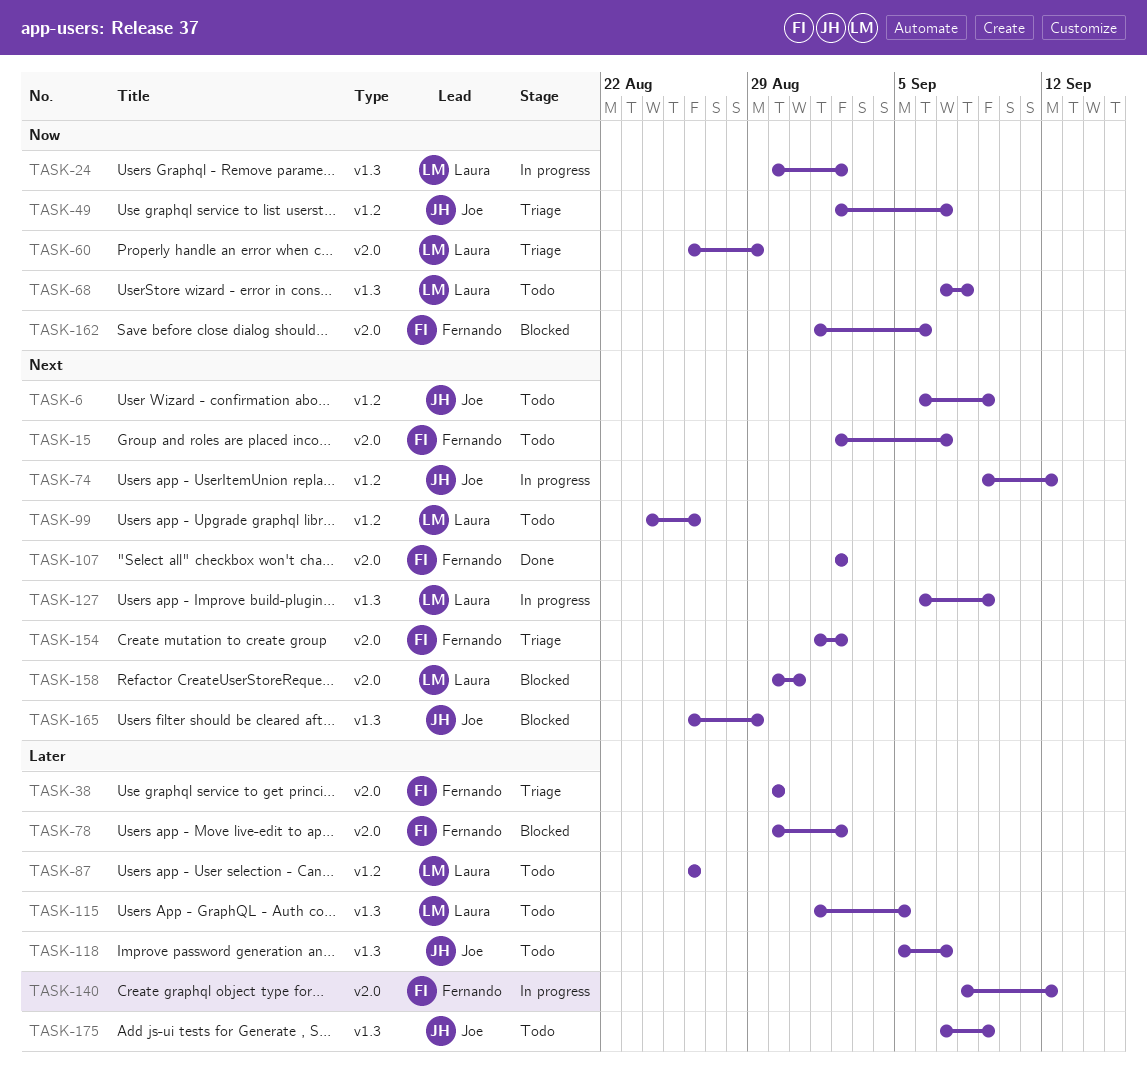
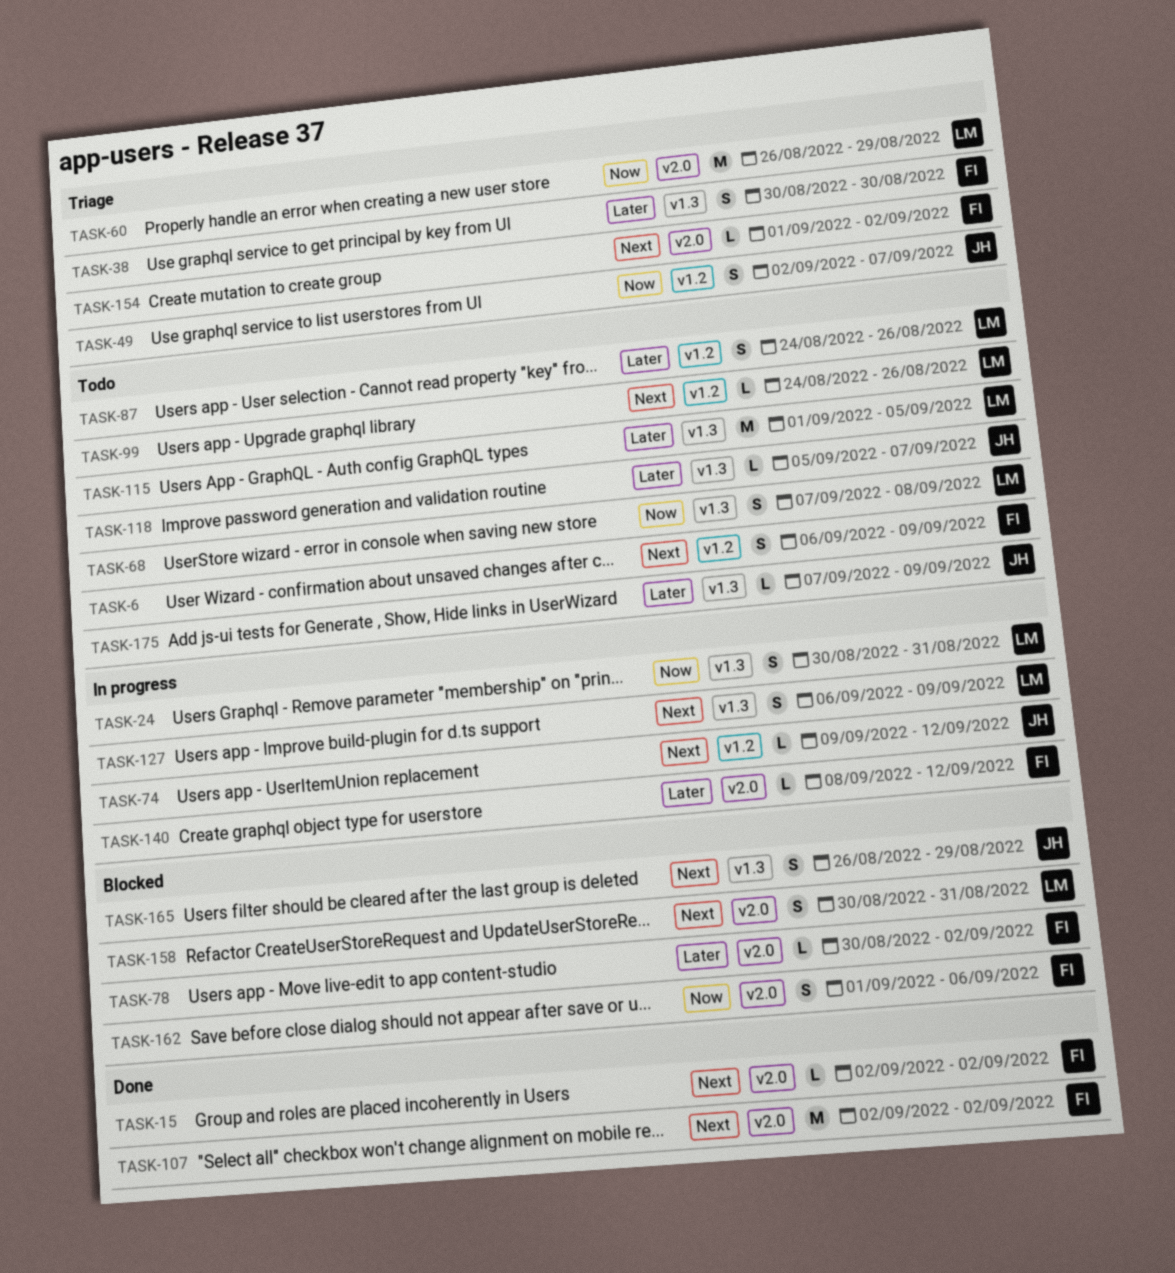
TASK-6, owner: Joe -> Fernando
TASK-15, status: Todo -> Done
TASK-15, due: Sep 7 -> Sep 2
TASK-24, due: Sep 2 -> Aug 31
TASK-38, label: v2.0 -> v1.3
TASK-87, start: Aug 26 -> Aug 24

